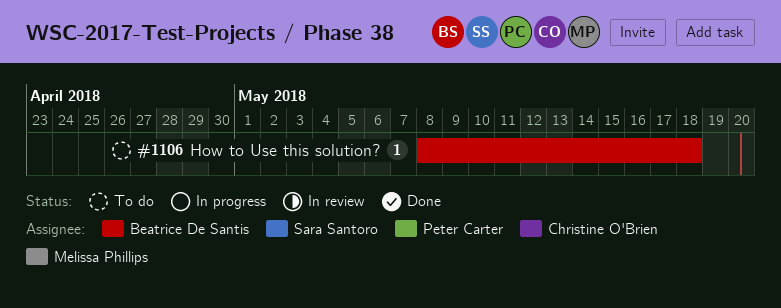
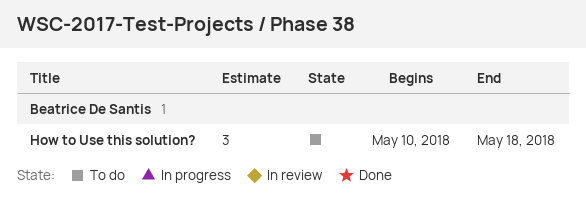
How to Use this solution?, estimate: 1 -> 3
How to Use this solution?, start: May 8 -> May 10

